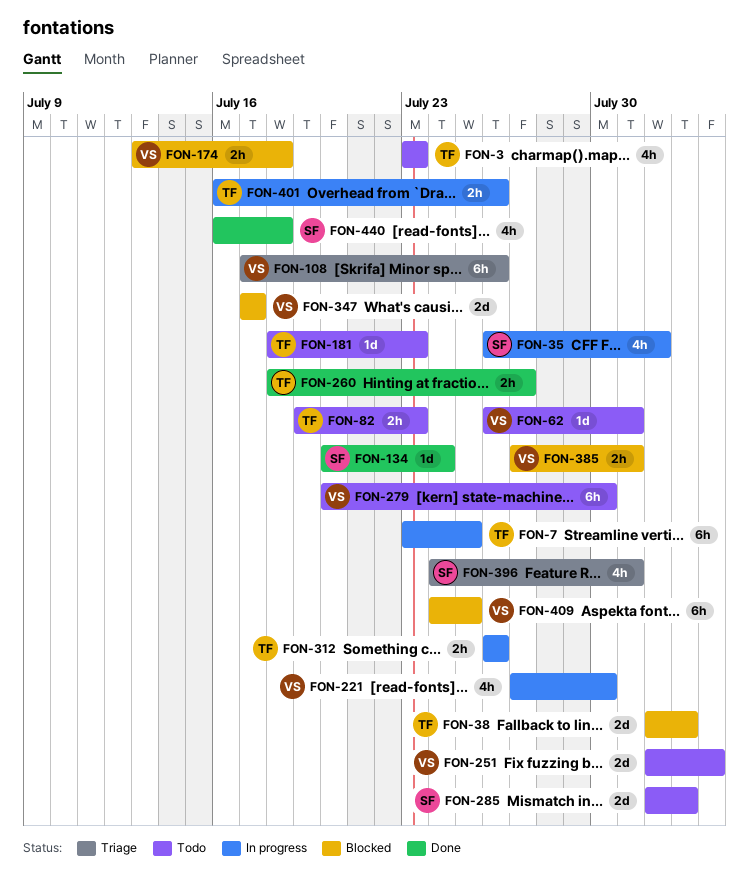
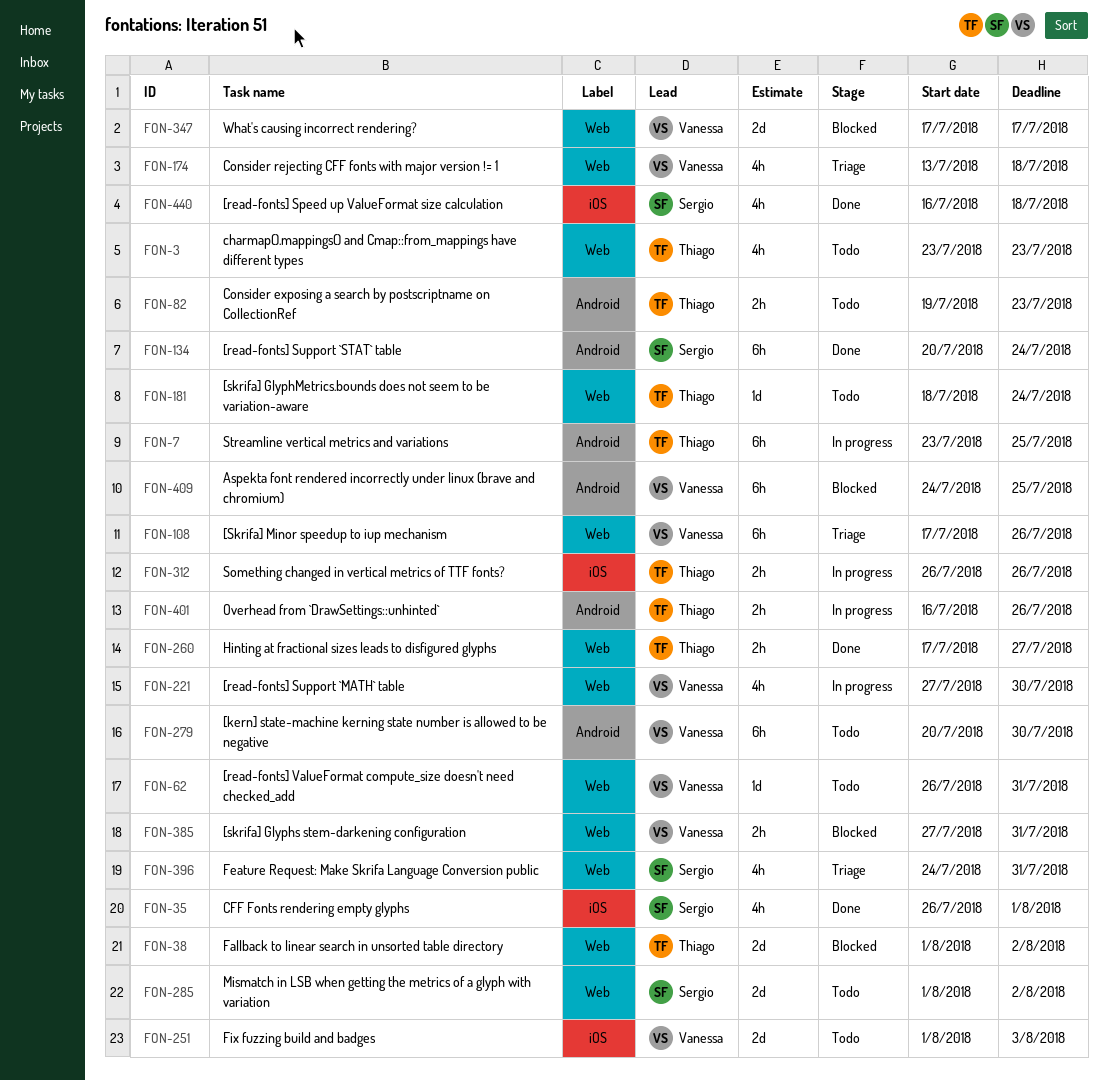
FON-35, status: In progress -> Done
FON-134, estimate: 1d -> 6h
FON-174, status: Blocked -> Triage
FON-174, estimate: 2h -> 4h
FON-181, due: Jul 23 -> Jul 24
FON-260, start: Jul 18 -> Jul 17

